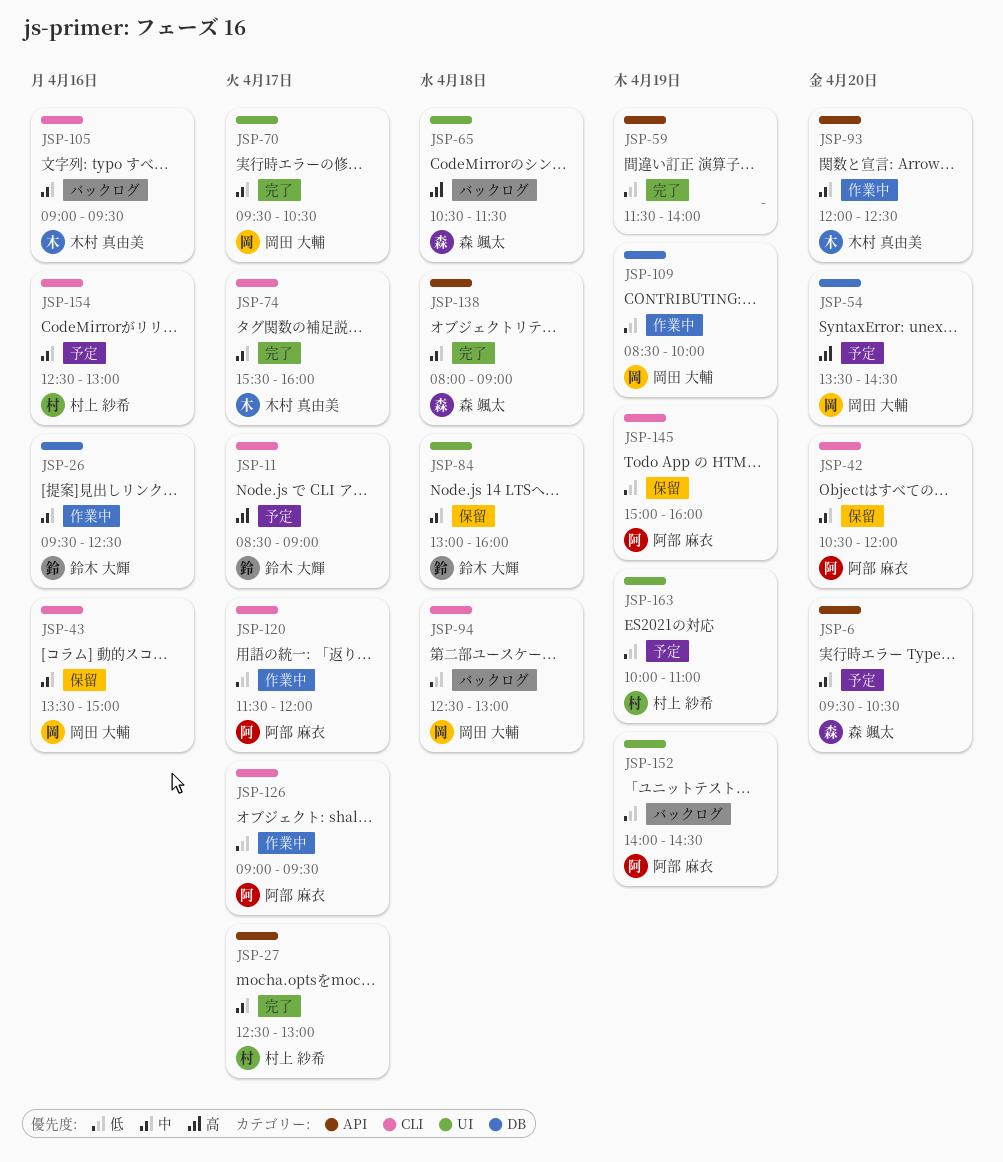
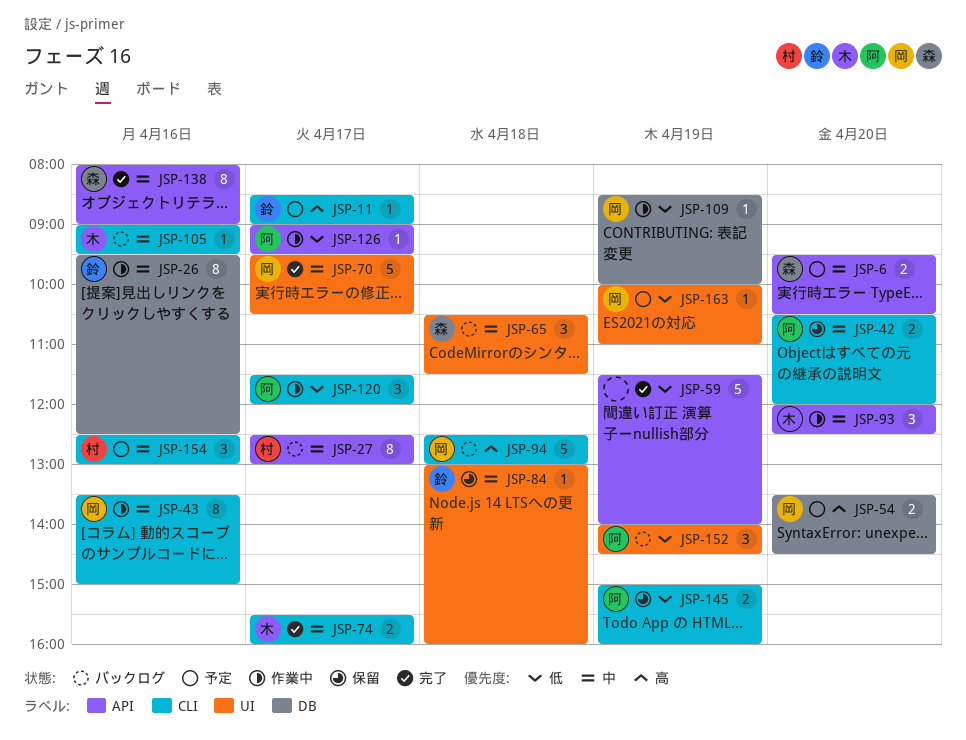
JSP-27, status: 完了 -> バックログ
JSP-43, status: 保留 -> 作業中
JSP-65, priority: 高 -> 中
JSP-94, priority: 低 -> 高
JSP-126, label: CLI -> API
JSP-138, day: Apr 18 -> Apr 16
JSP-163, owner: 村上 紗希 -> 岡田 大輔

